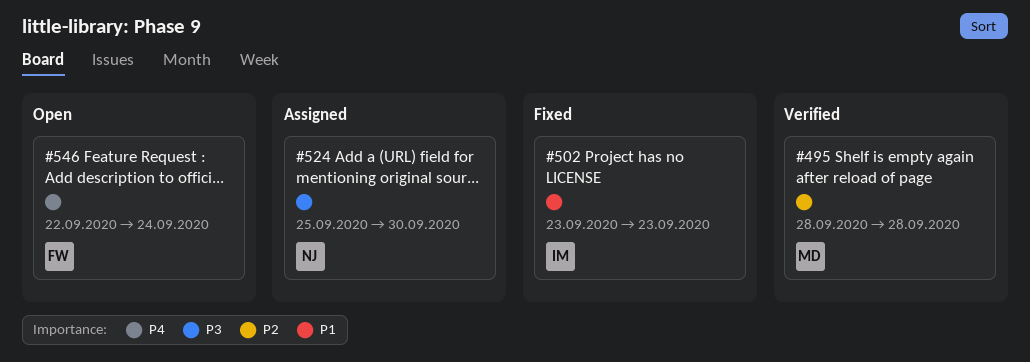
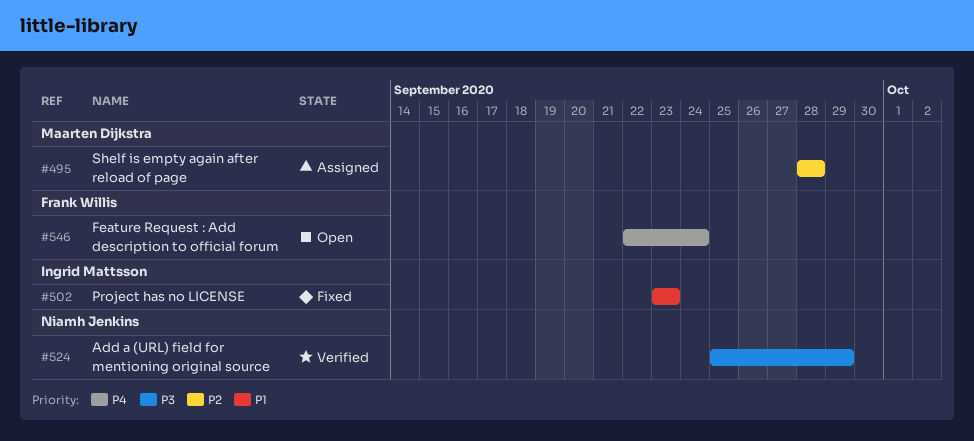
#495, status: Verified -> Assigned
#524, status: Assigned -> Verified
#524, due: Sep 30 -> Sep 29

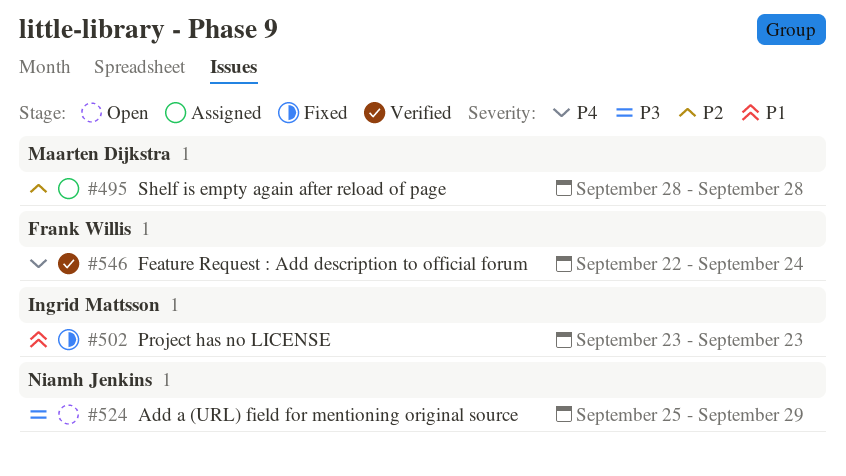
#524, status: Verified -> Open
#546, status: Open -> Verified

